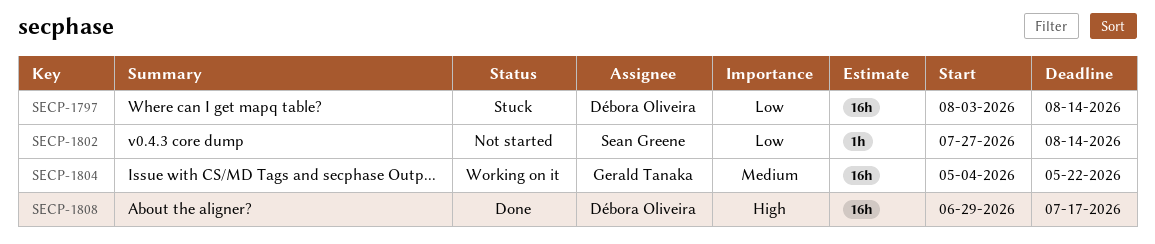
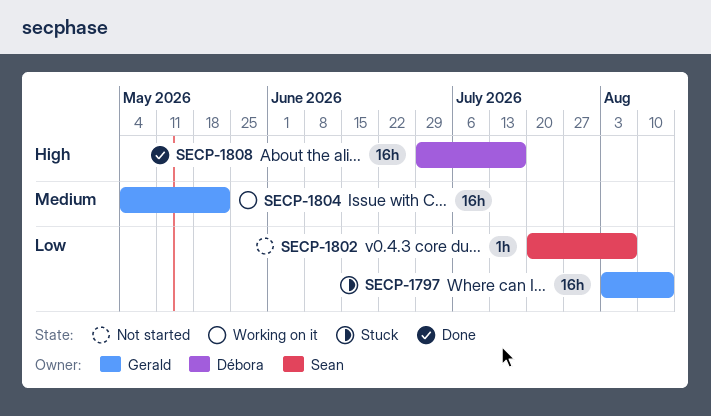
SECP-1797, owner: Débora Oliveira -> Gerald Tanaka
SECP-1802, start: Jul 27 -> Jul 20
SECP-1802, due: Aug 14 -> Aug 7

